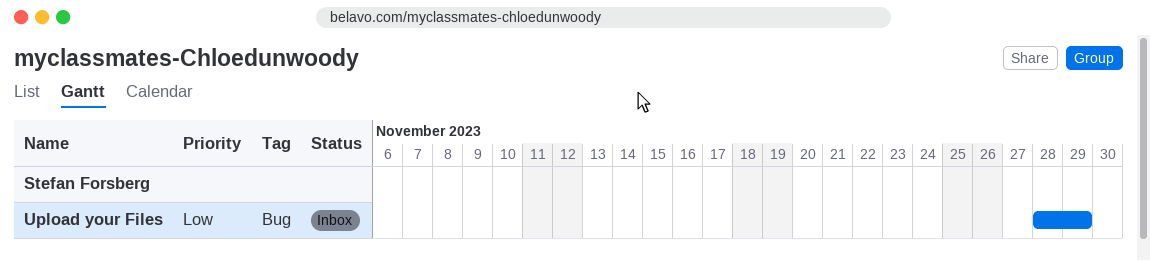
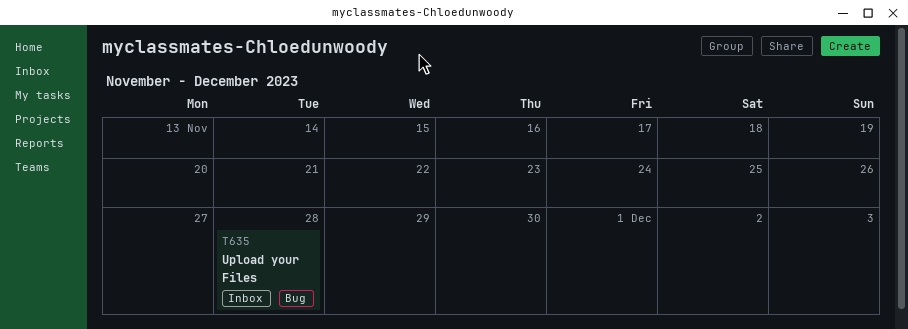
Upload your Files, due: Nov 29 -> Nov 28

